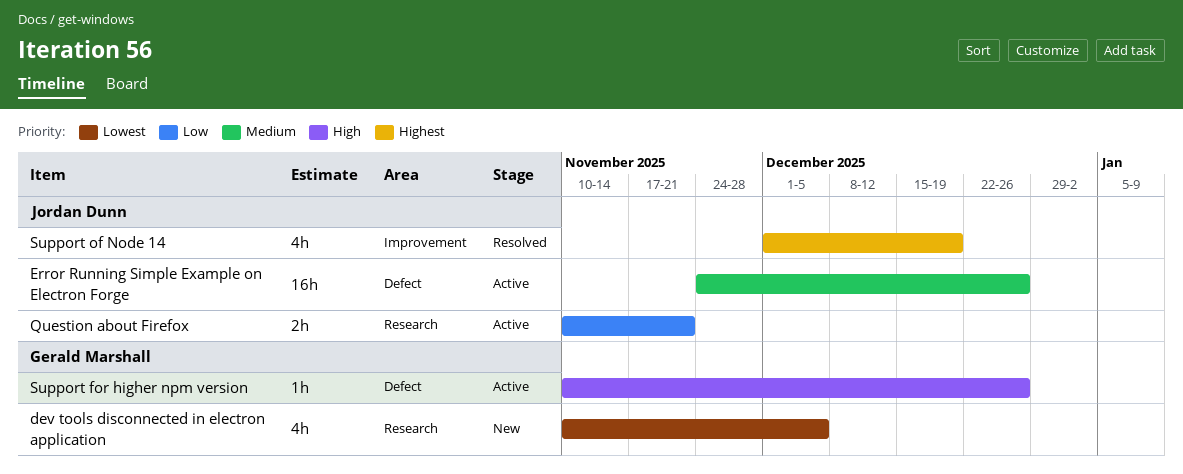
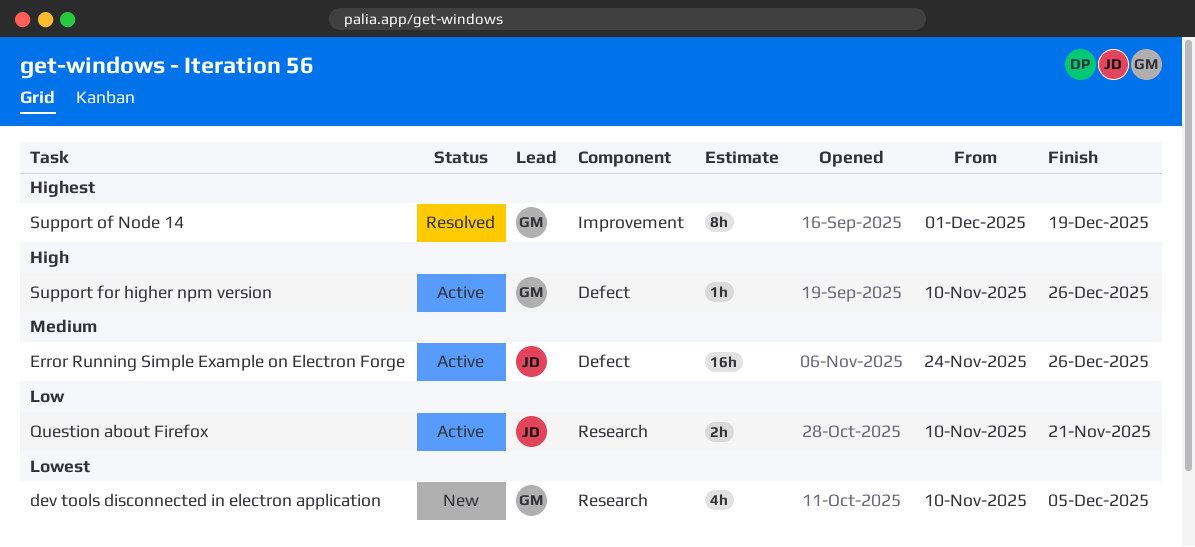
Support of Node 14, owner: Jordan Dunn -> Gerald Marshall
Support of Node 14, estimate: 4h -> 8h

